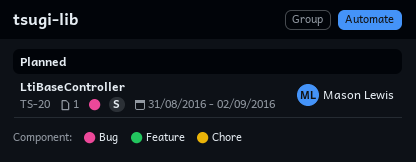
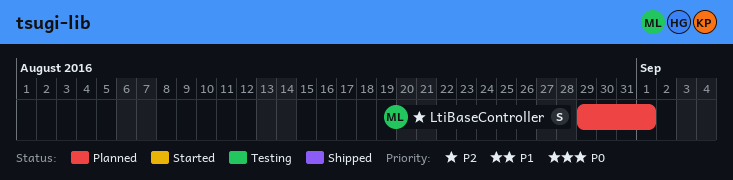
LtiBaseController, start: Aug 31 -> Aug 29
LtiBaseController, due: Sep 2 -> Sep 1

